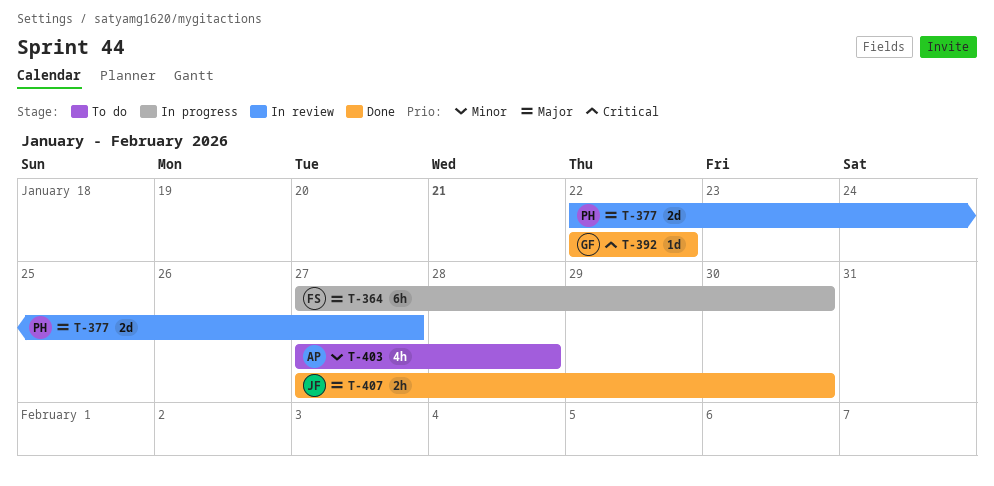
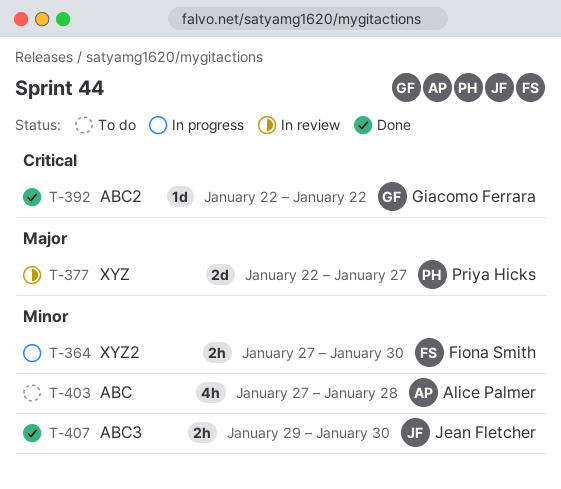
T-364, priority: Major -> Minor
T-364, estimate: 6h -> 2h
T-407, priority: Major -> Minor
T-407, start: Jan 27 -> Jan 29

